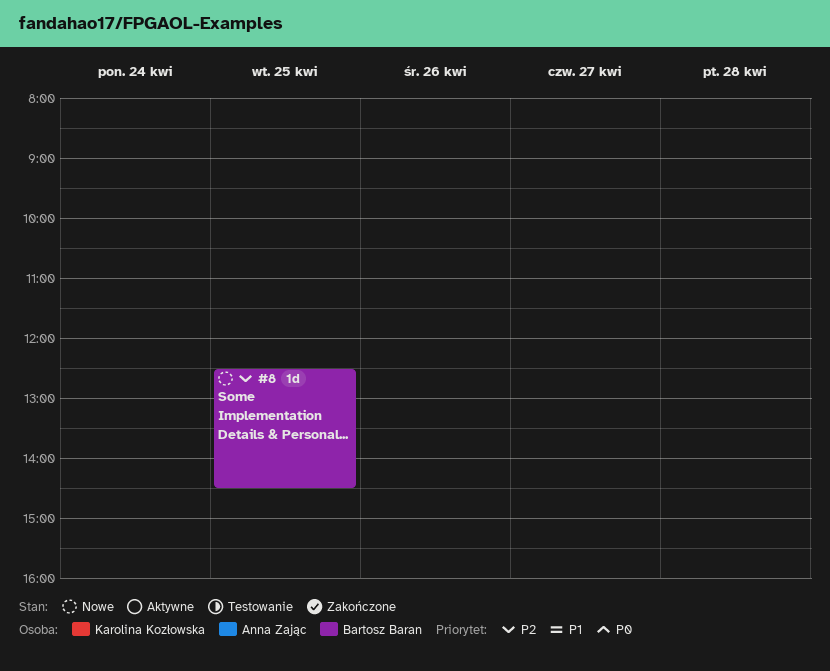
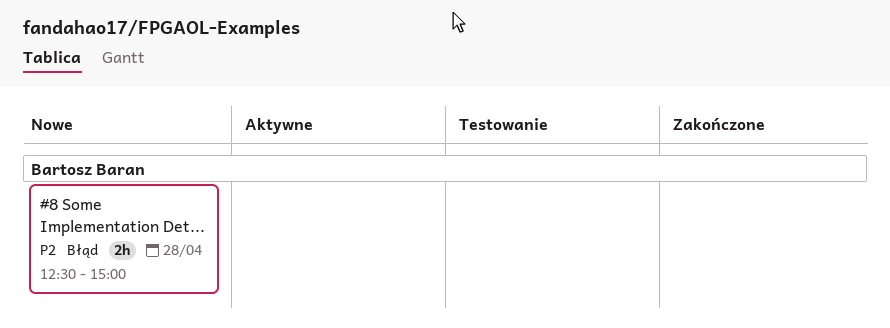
#8, estimate: 1d -> 2h
#8, day: Apr 25 -> Apr 28
#8, ends: 14:30 -> 15:00

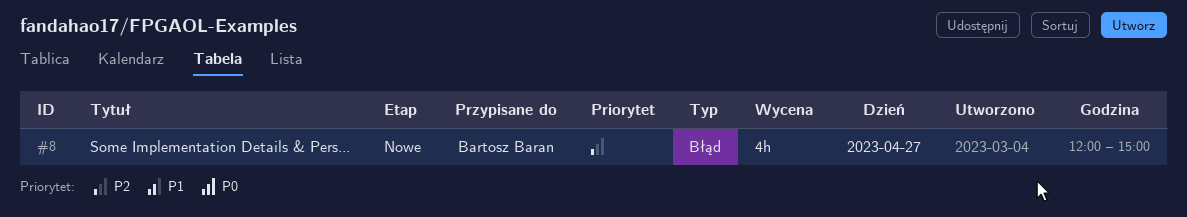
#8, estimate: 2h -> 4h
#8, day: Apr 28 -> Apr 27
#8, begins: 12:30 -> 12:00

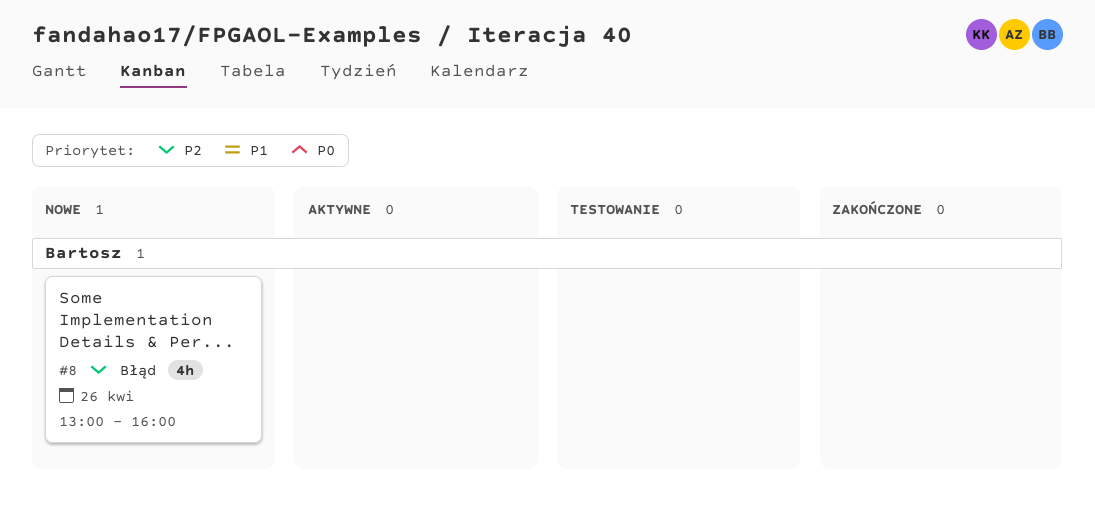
#8, day: Apr 27 -> Apr 26
#8, begins: 12:00 -> 13:00
#8, ends: 15:00 -> 16:00

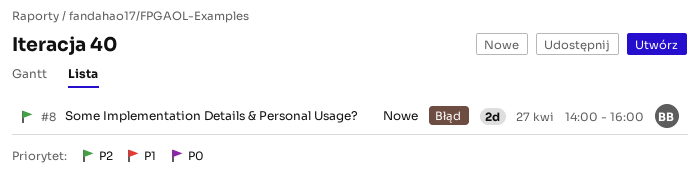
#8, estimate: 4h -> 2d
#8, day: Apr 26 -> Apr 27
#8, begins: 13:00 -> 14:00

